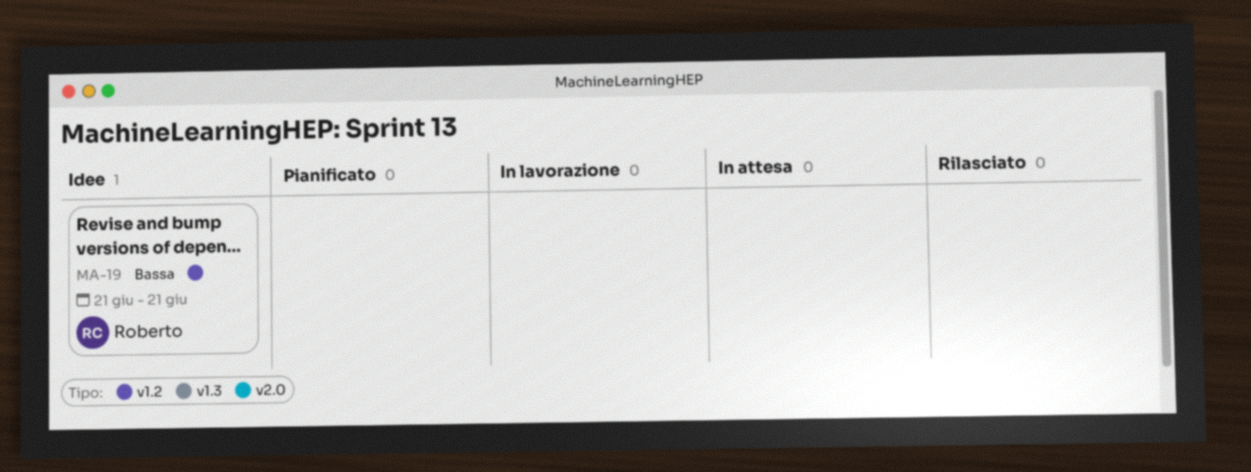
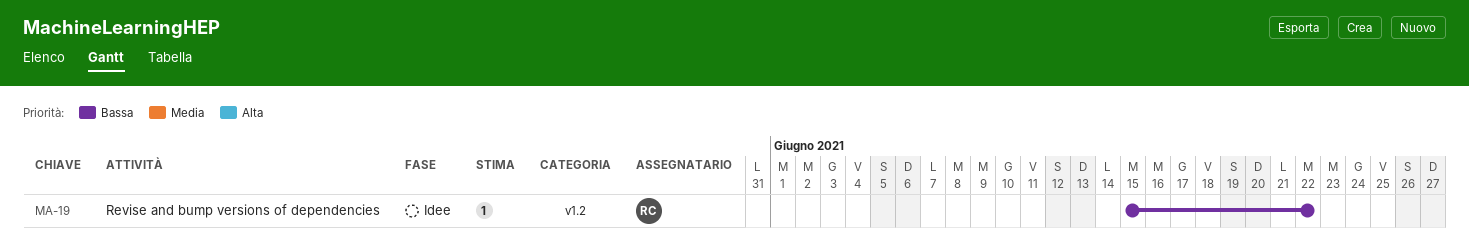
MA-19, start: Jun 21 -> Jun 15
MA-19, due: Jun 21 -> Jun 22

